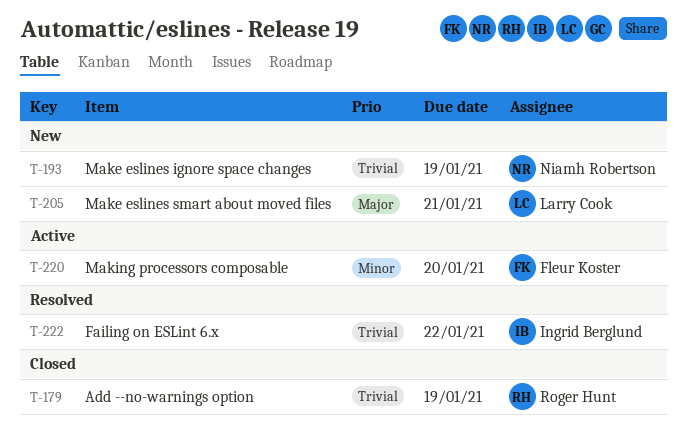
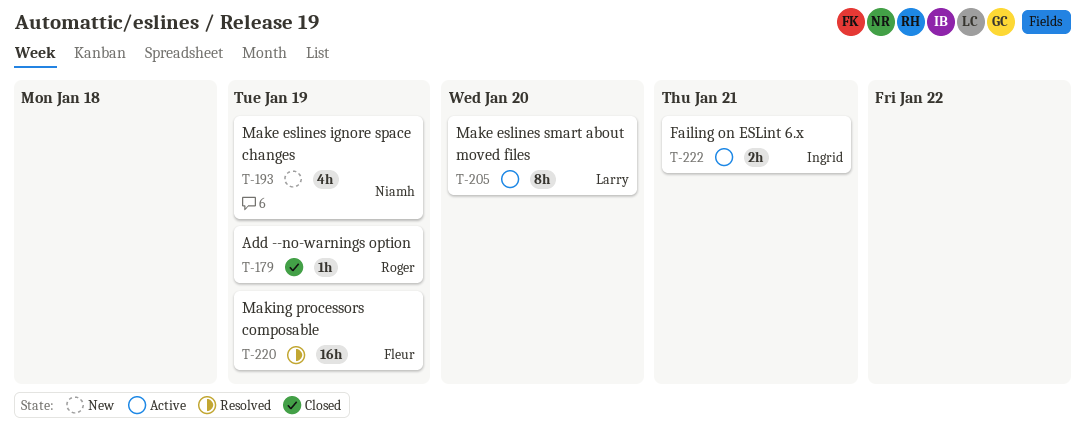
T-205, status: New -> Active
T-205, due: Jan 21 -> Jan 20
T-220, status: Active -> Resolved
T-220, due: Jan 20 -> Jan 19
T-222, status: Resolved -> Active
T-222, due: Jan 22 -> Jan 21

